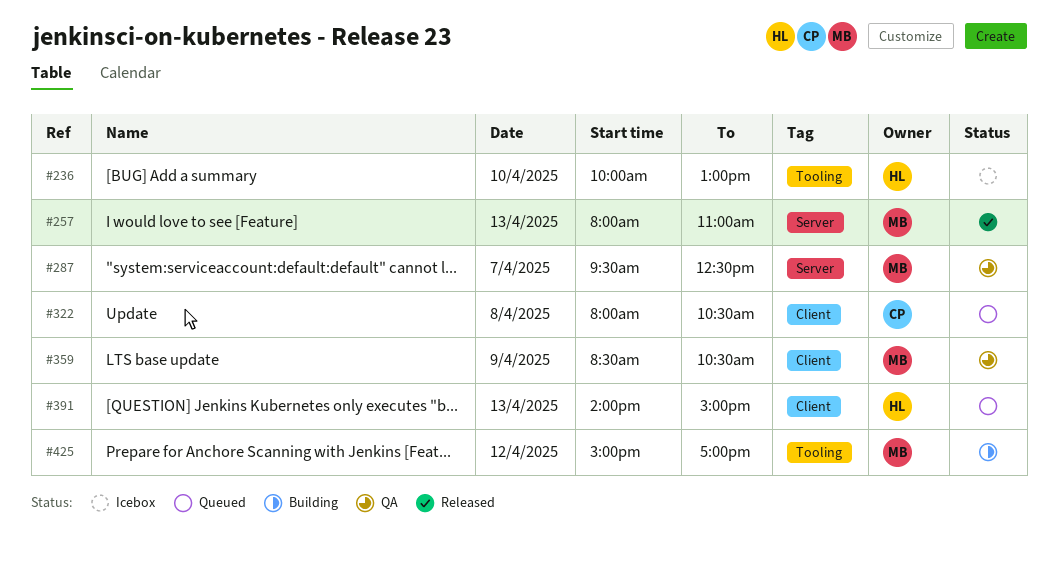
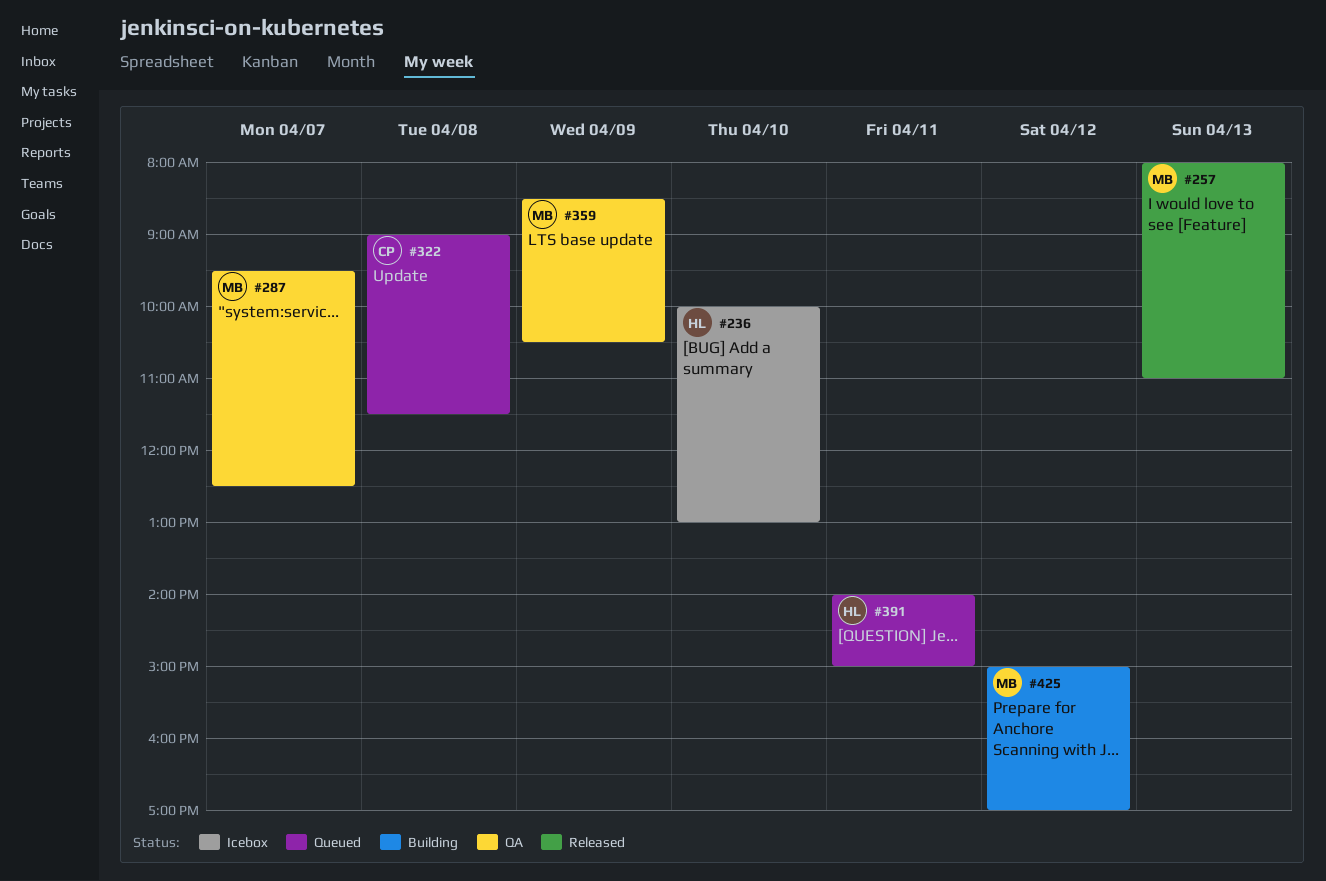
#322, begins: 08:00 -> 09:00
#322, ends: 10:30 -> 11:30
#391, day: Apr 13 -> Apr 11

